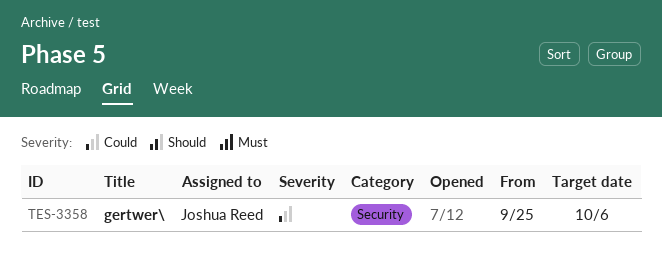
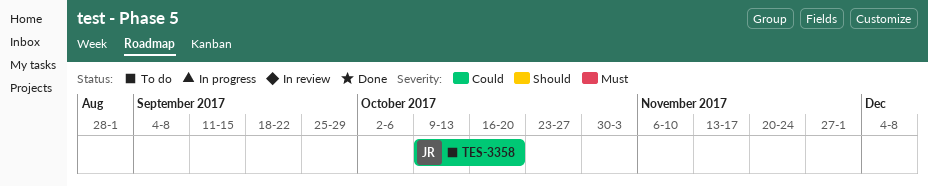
TES-3358, start: Sep 25 -> Oct 9
TES-3358, due: Oct 6 -> Oct 20

